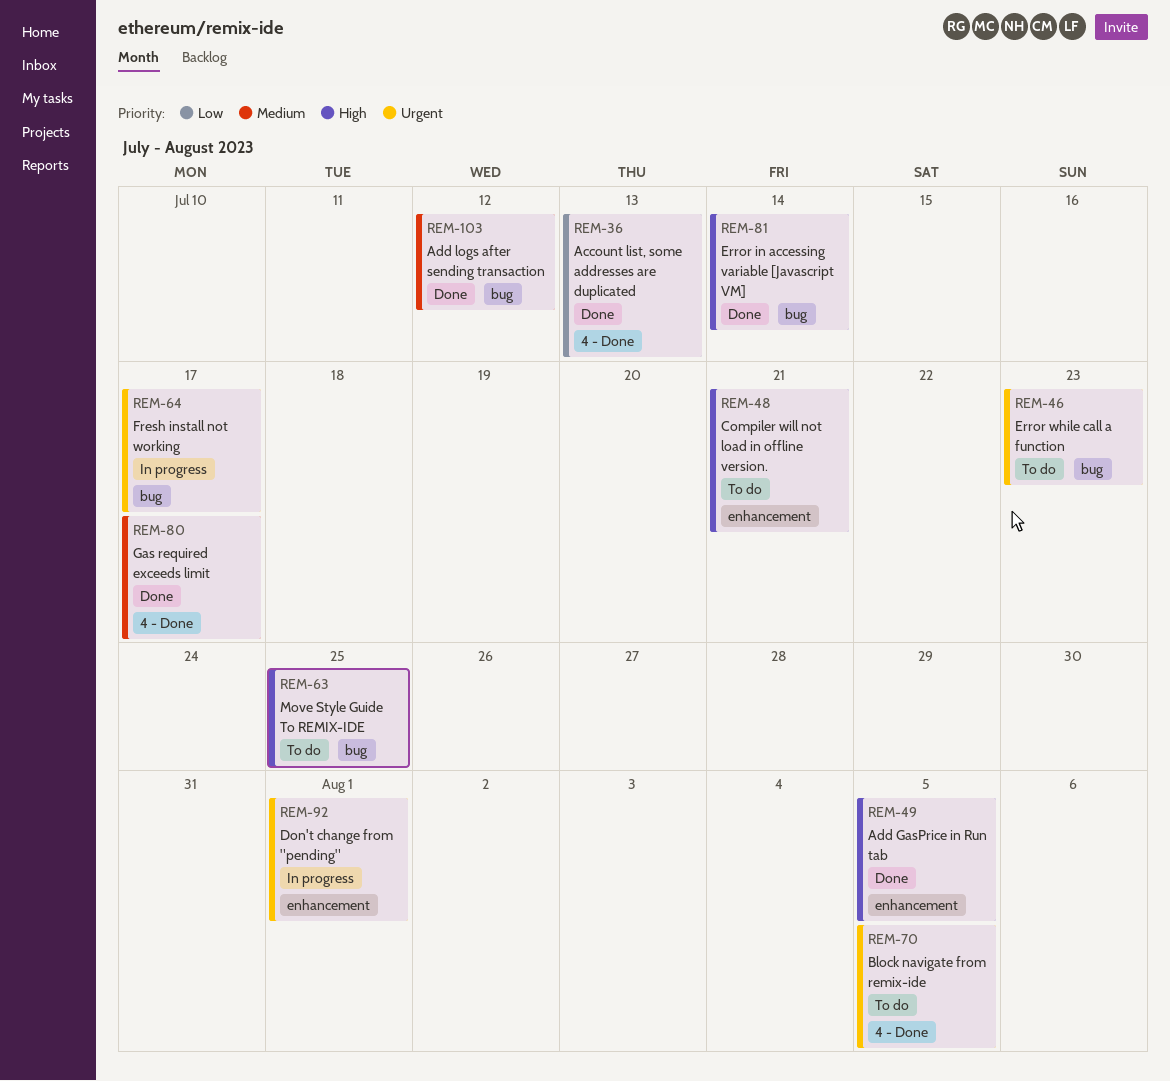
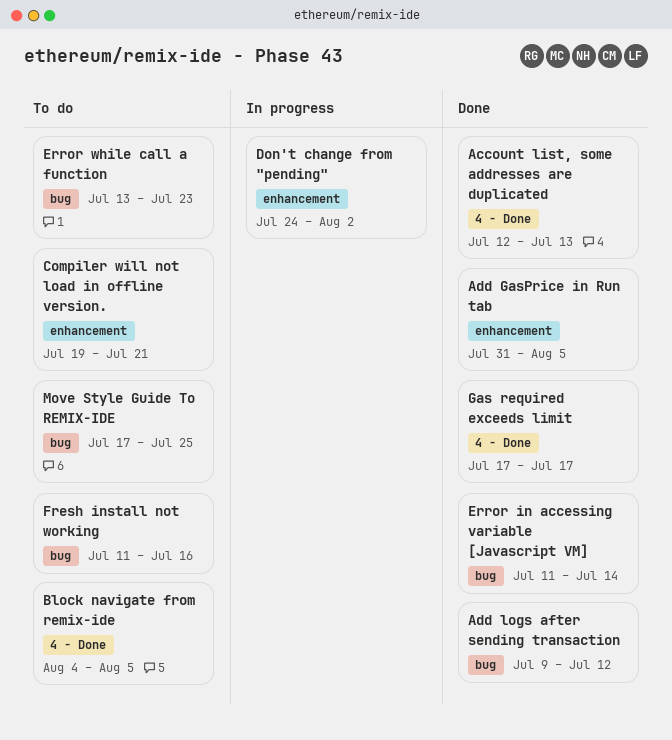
Don't change from "pending", due: Aug 1 -> Aug 2
Fresh install not working, status: In progress -> To do
Fresh install not working, due: Jul 17 -> Jul 16

